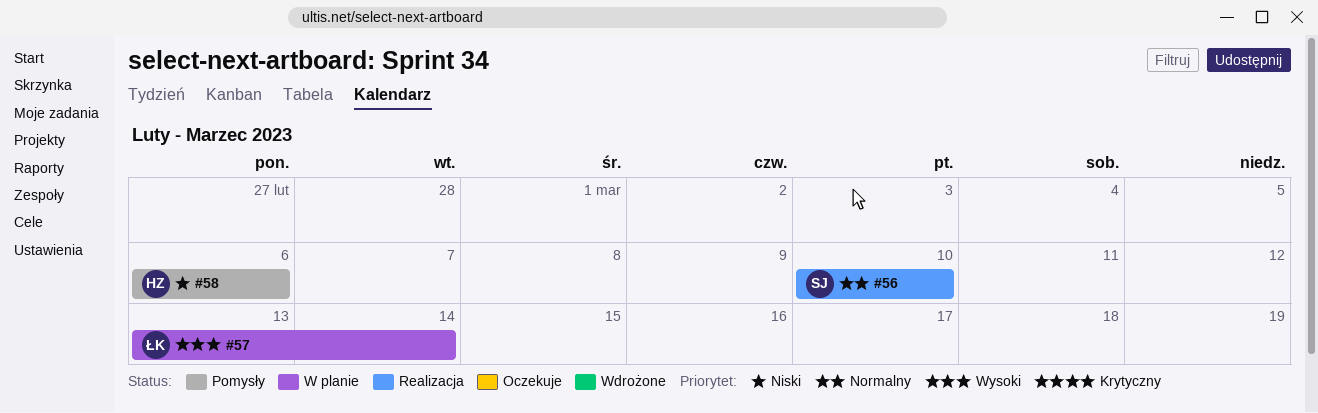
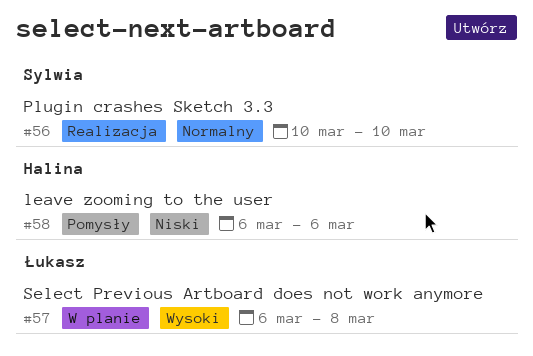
#57, start: Mar 13 -> Mar 6
#57, due: Mar 14 -> Mar 8

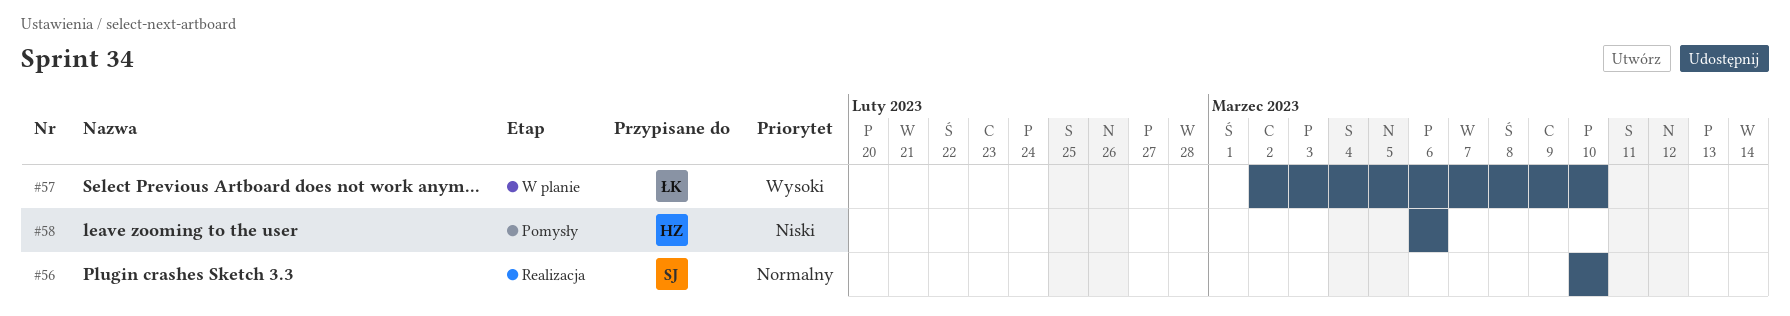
#57, start: Mar 6 -> Mar 2
#57, due: Mar 8 -> Mar 10

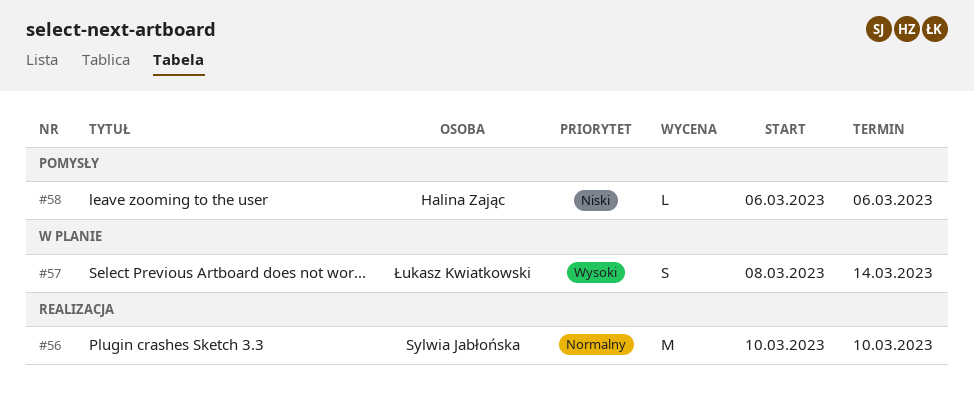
#57, start: Mar 2 -> Mar 8
#57, due: Mar 10 -> Mar 14

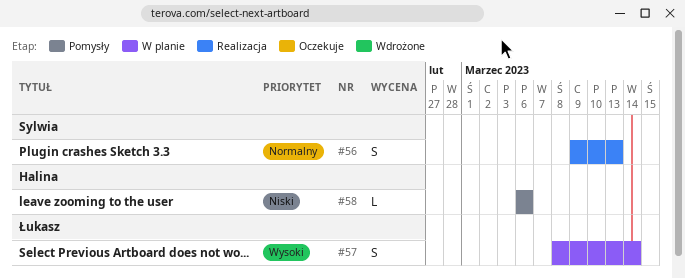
#56, estimate: M -> S
#56, start: Mar 10 -> Mar 9
#56, due: Mar 10 -> Mar 13

